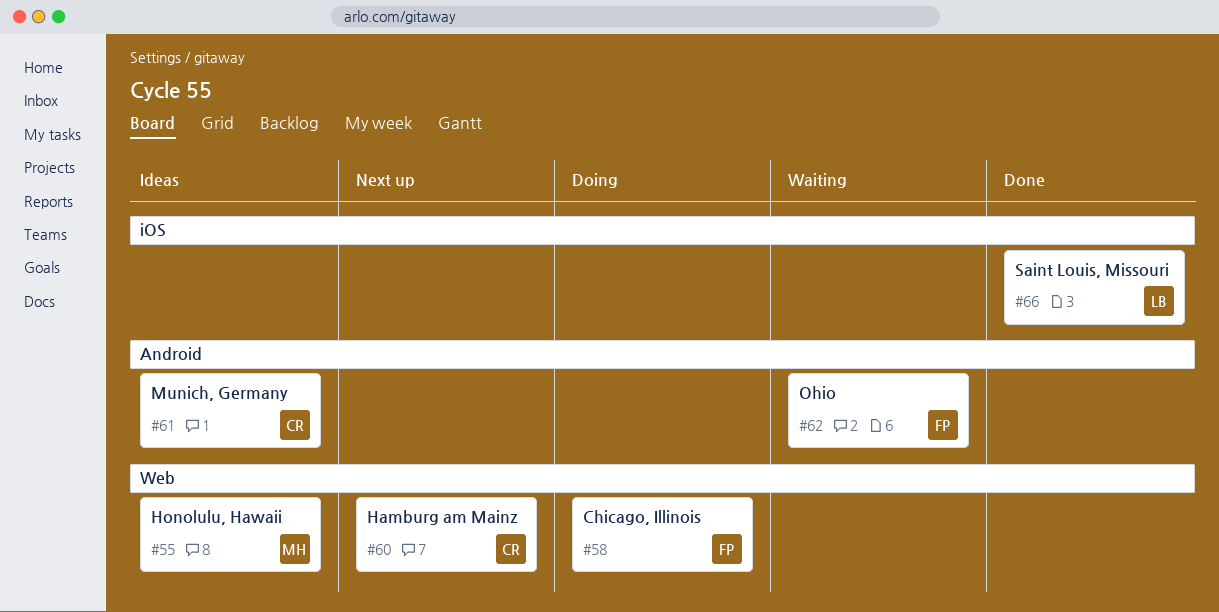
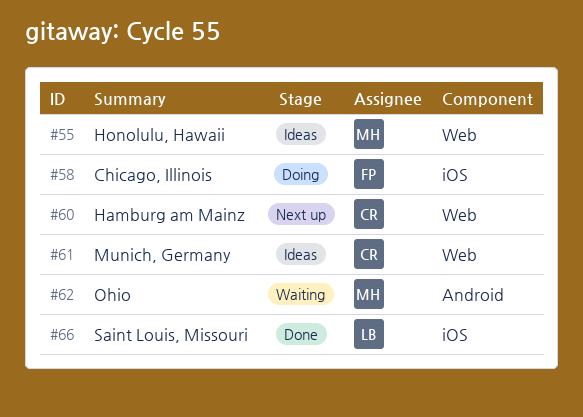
#58, label: Web -> iOS
#61, label: Android -> Web
#62, owner: FP -> MH

